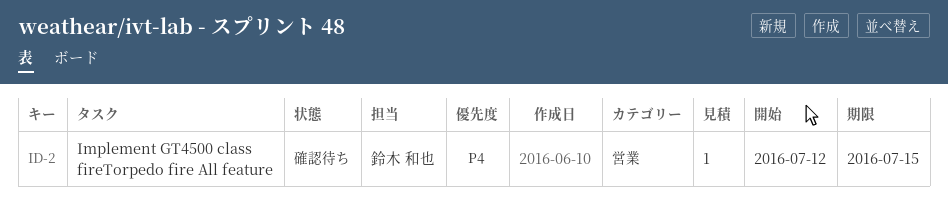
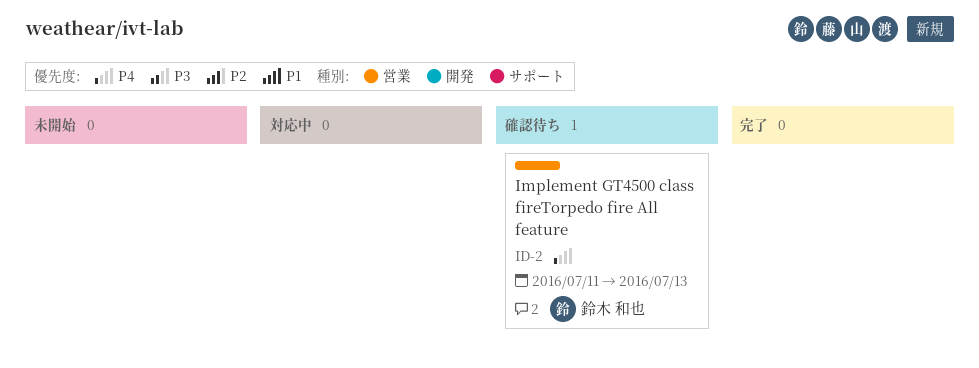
ID-2, start: Jul 12 -> Jul 11
ID-2, due: Jul 15 -> Jul 13

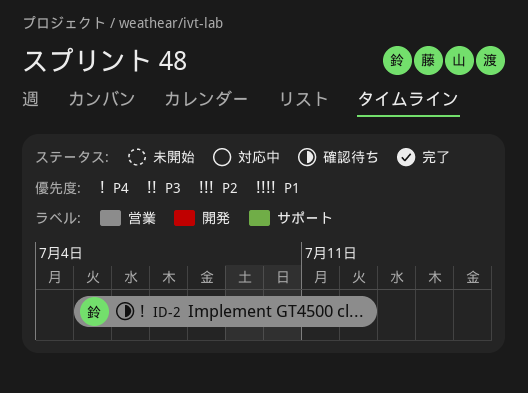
ID-2, start: Jul 11 -> Jul 5
ID-2, due: Jul 13 -> Jul 12

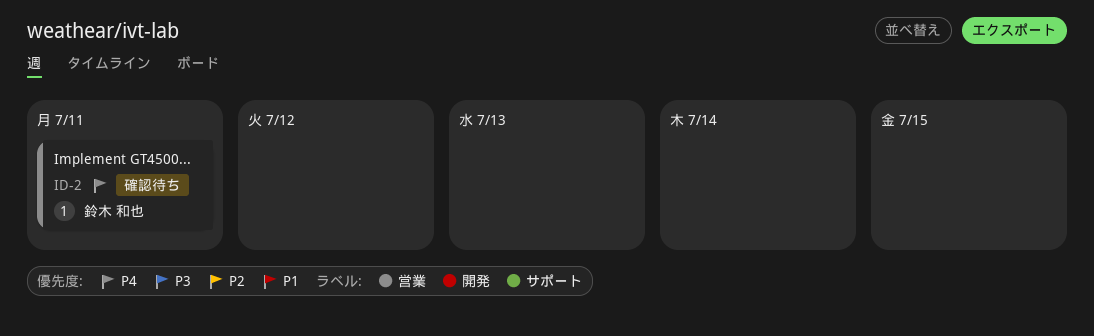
ID-2, due: Jul 12 -> Jul 11

